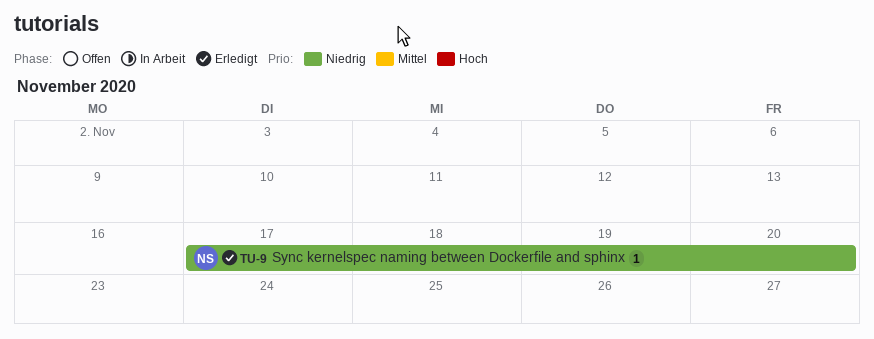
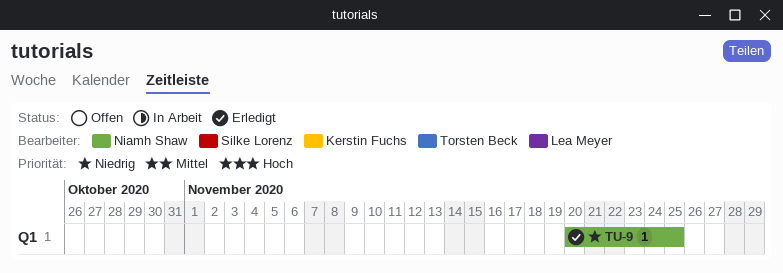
TU-9, start: Nov 17 -> Nov 20
TU-9, due: Nov 20 -> Nov 25

